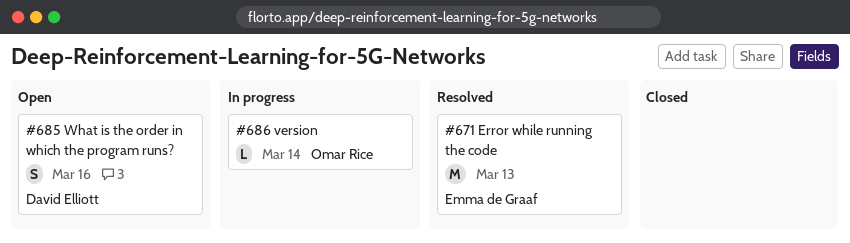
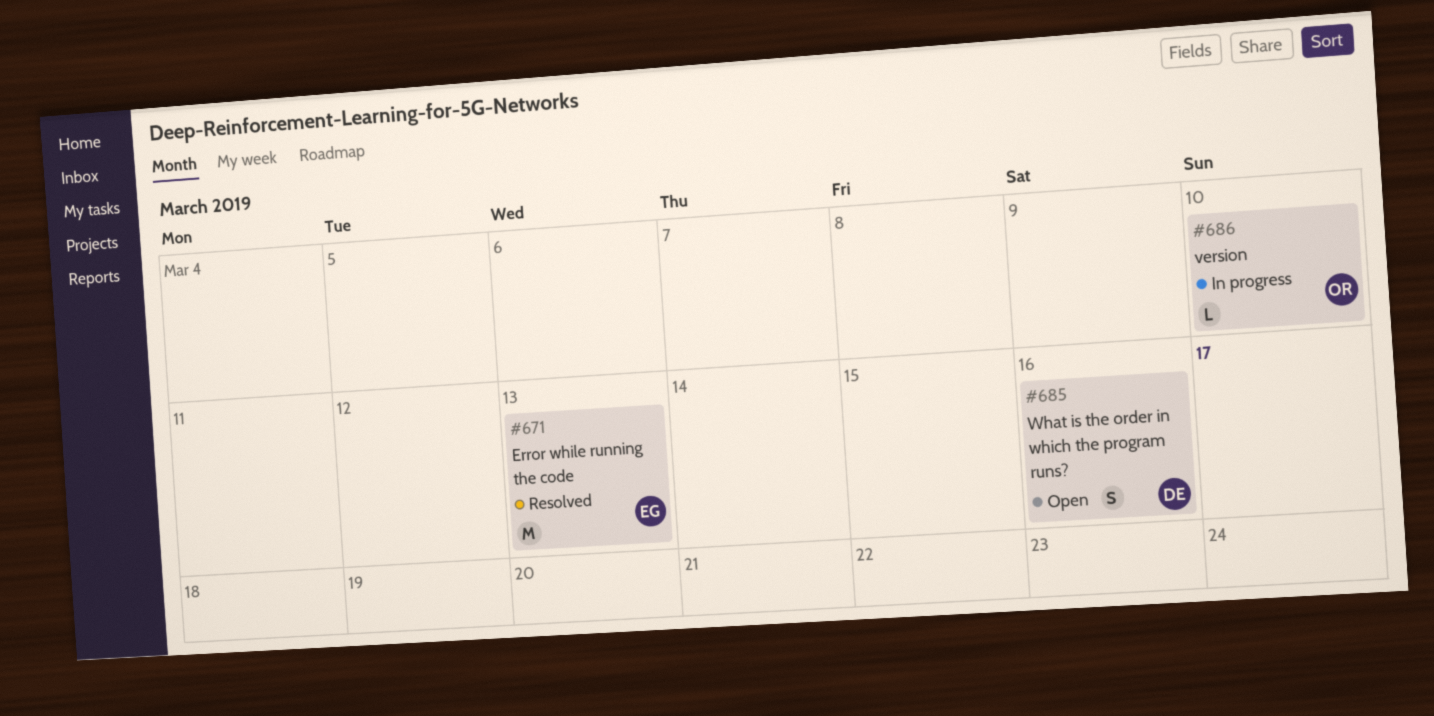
#686, due: Mar 14 -> Mar 10

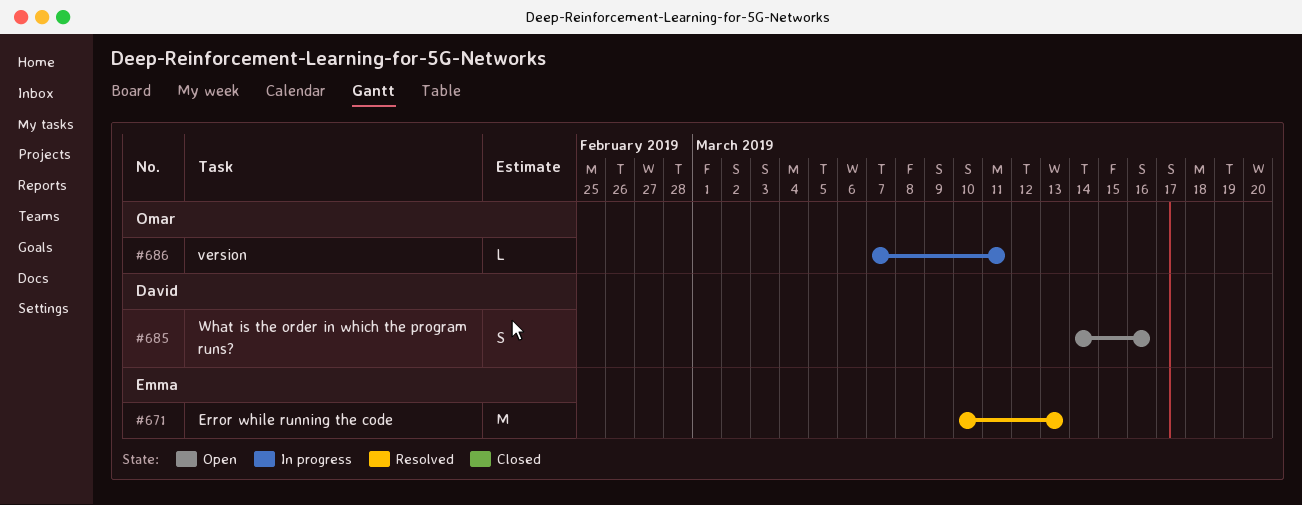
#686, due: Mar 10 -> Mar 11

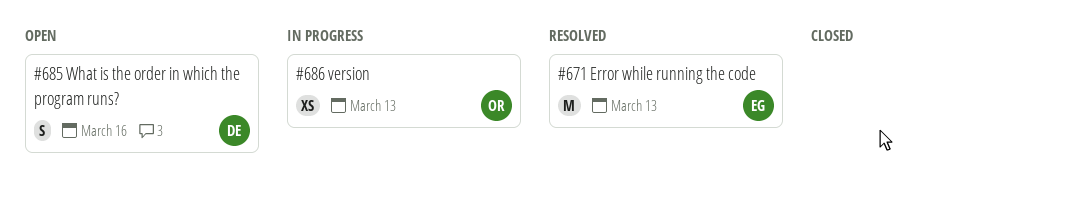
#686, estimate: L -> XS
#686, due: Mar 11 -> Mar 13

